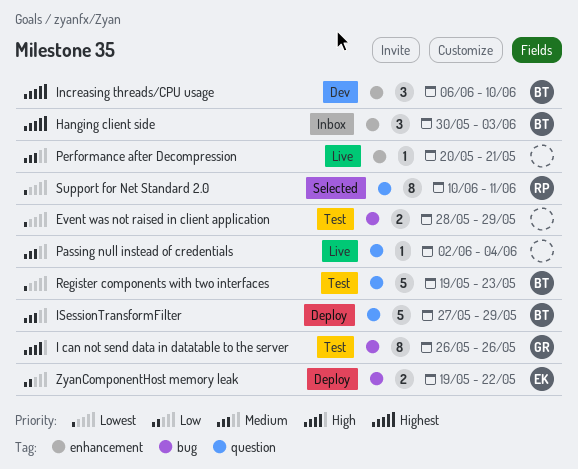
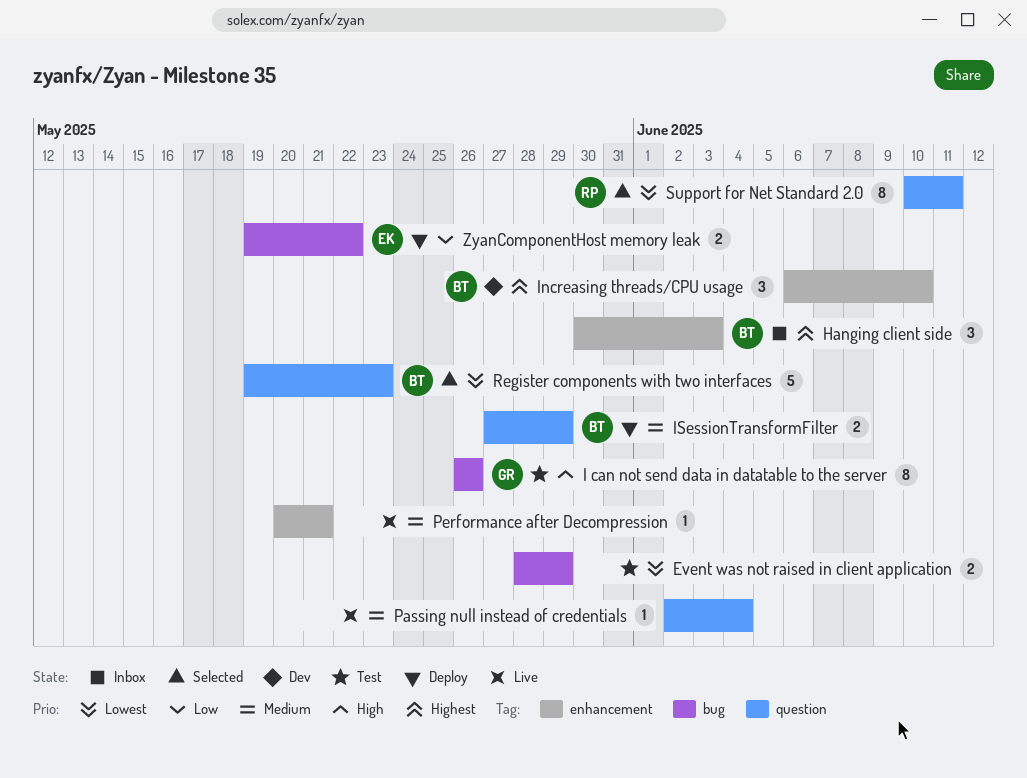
ISessionTransformFilter, estimate: 5 -> 2
Register components with two interfaces, status: Test -> Selected

